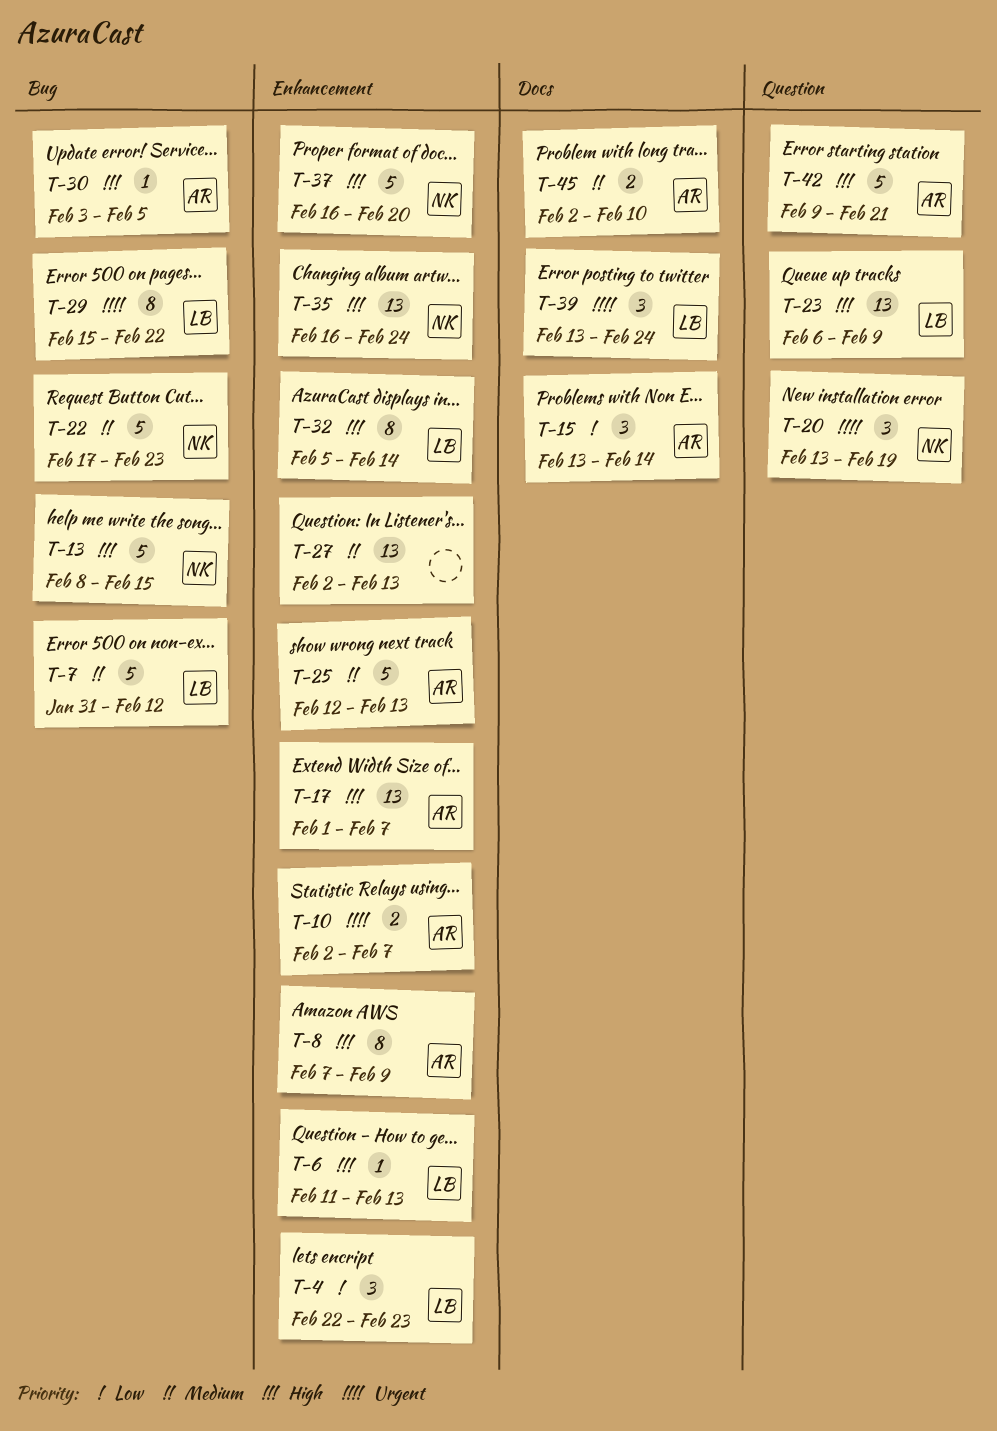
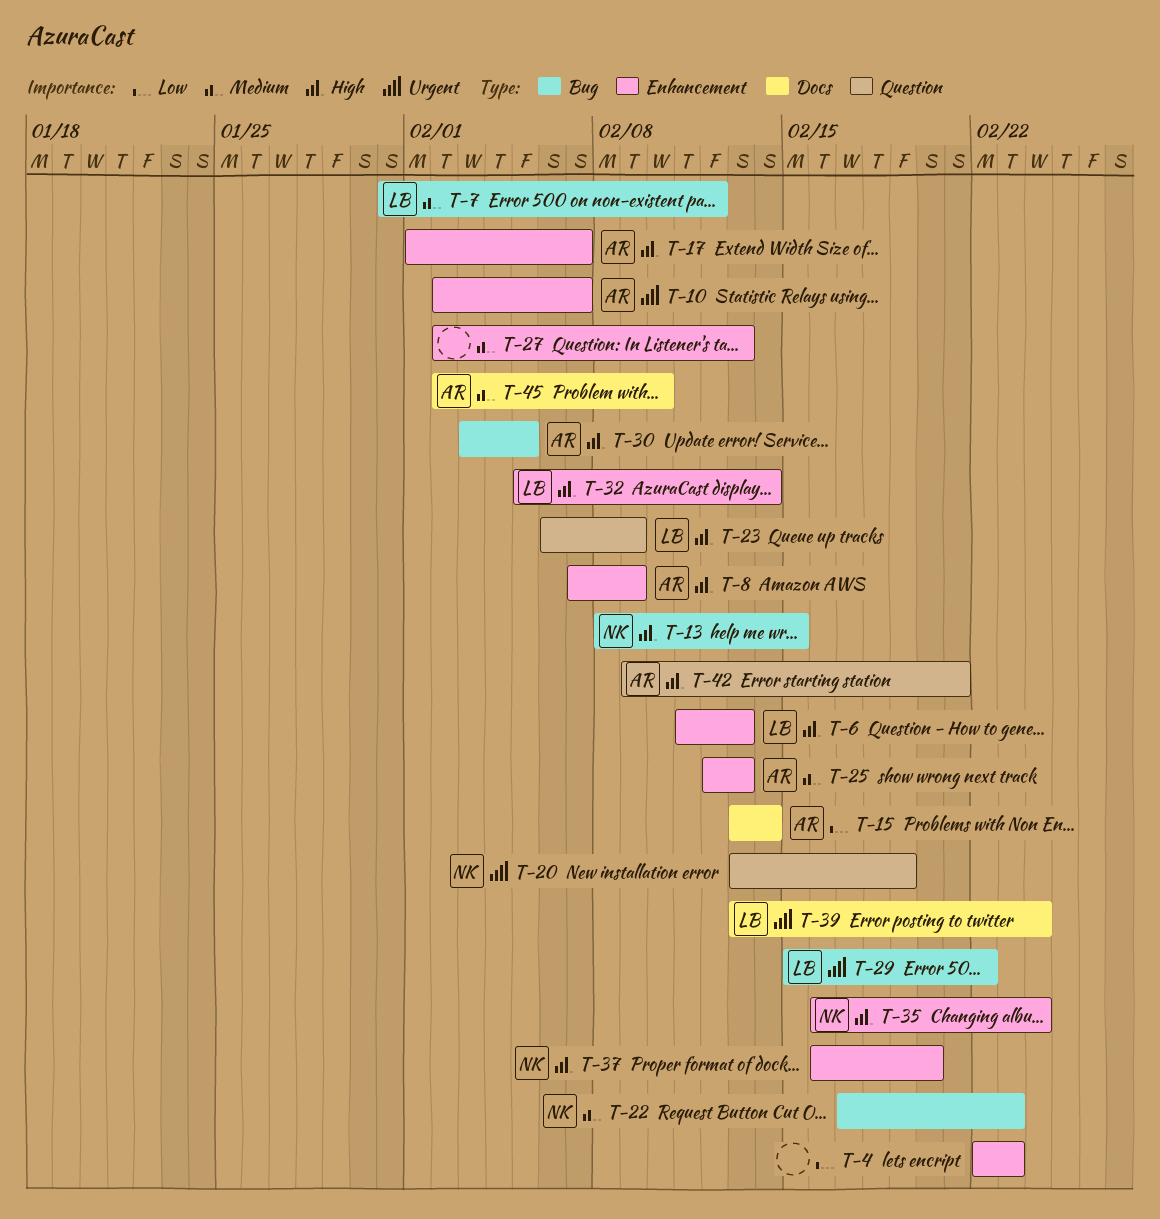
T-4, owner: LB -> none

